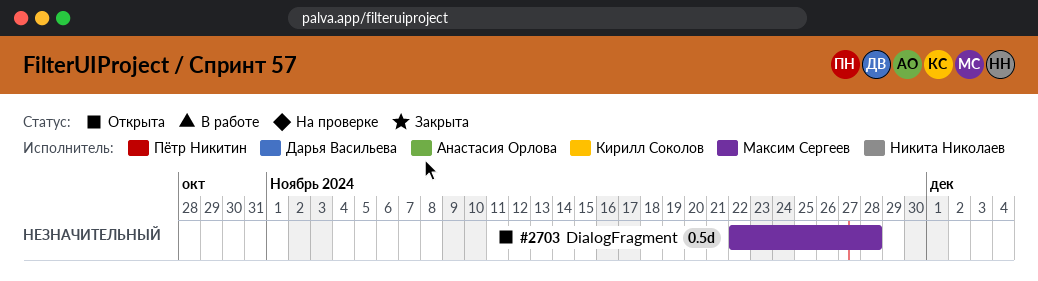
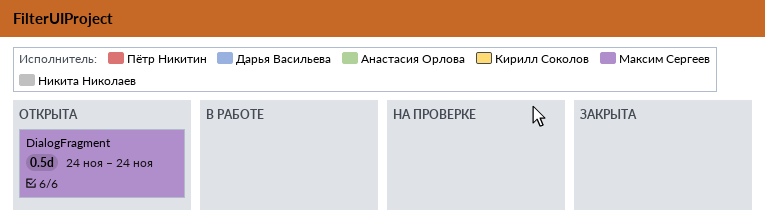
DialogFragment, start: Nov 22 -> Nov 24
DialogFragment, due: Nov 28 -> Nov 24

